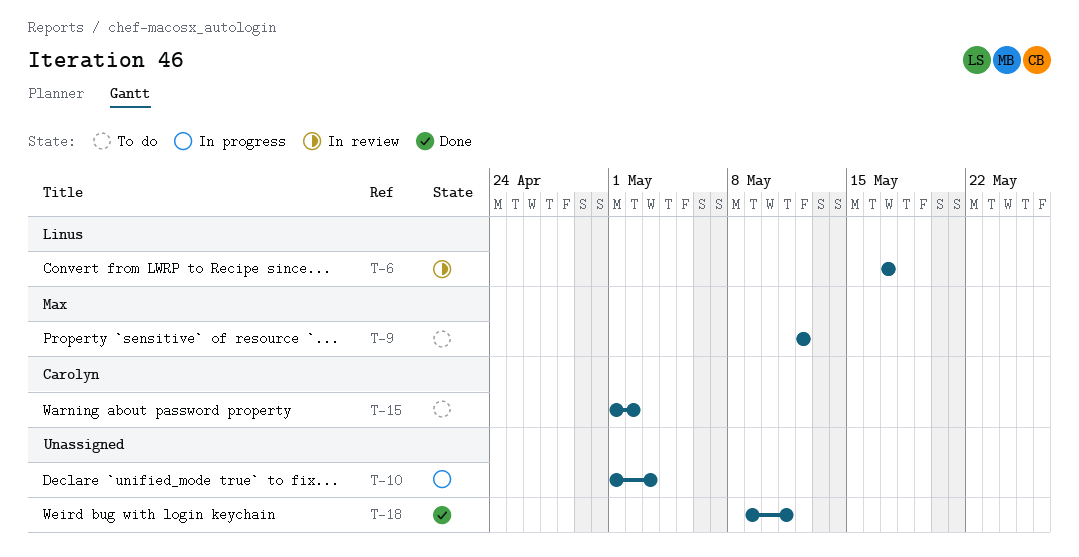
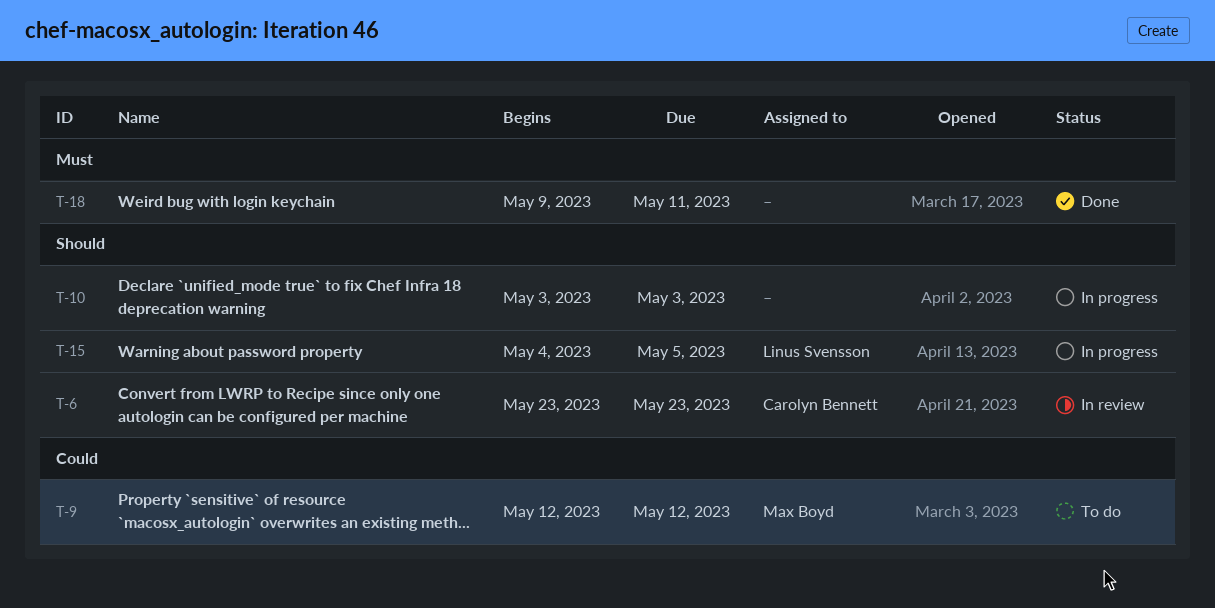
T-6, owner: Linus Svensson -> Carolyn Bennett
T-6, start: May 17 -> May 23
T-6, due: May 17 -> May 23
T-10, start: May 1 -> May 3
T-15, status: To do -> In progress
T-15, owner: Carolyn Bennett -> Linus Svensson
T-15, start: May 1 -> May 4
T-15, due: May 2 -> May 5

